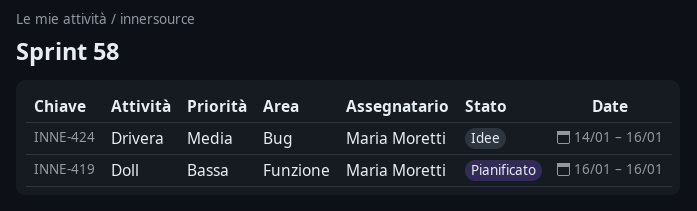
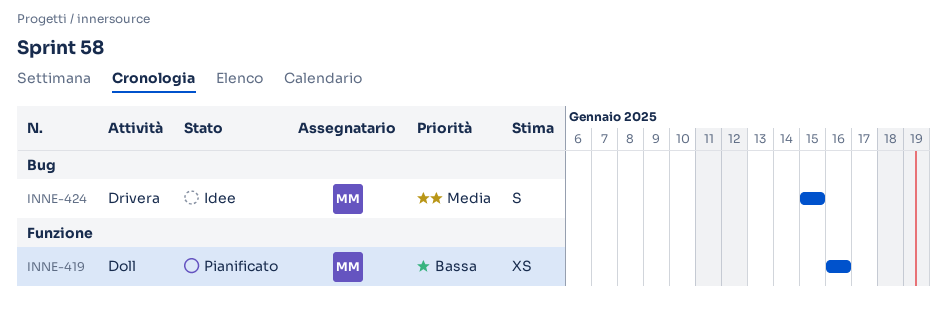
INNE-424, start: Jan 14 -> Jan 15
INNE-424, due: Jan 16 -> Jan 15

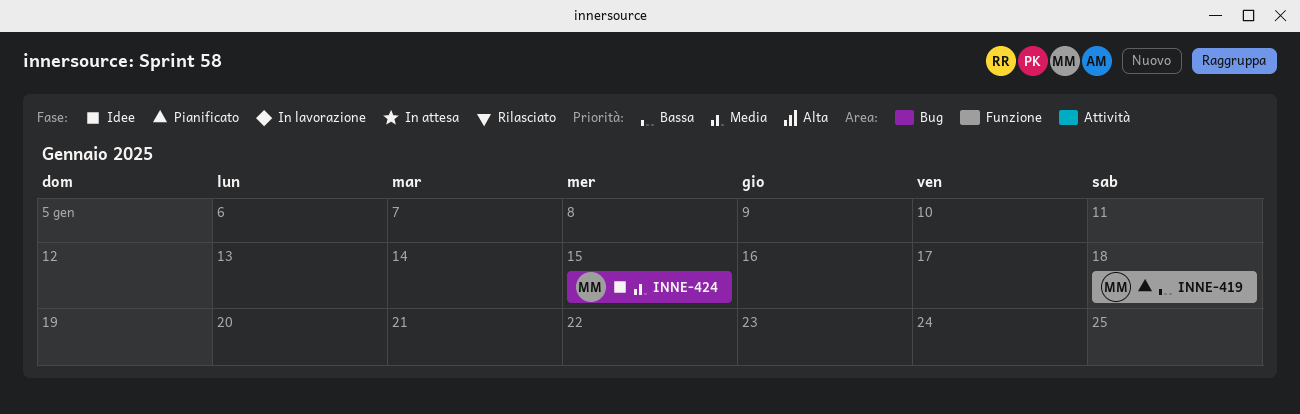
INNE-419, start: Jan 16 -> Jan 18
INNE-419, due: Jan 16 -> Jan 18

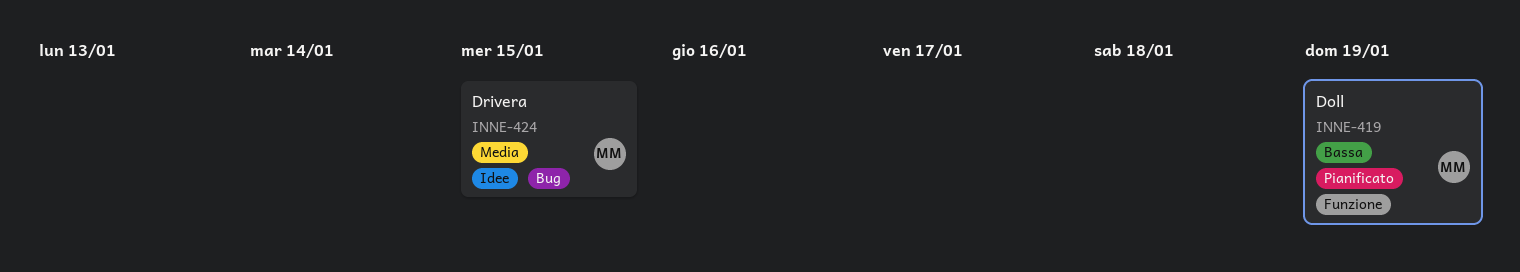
INNE-419, due: Jan 18 -> Jan 19

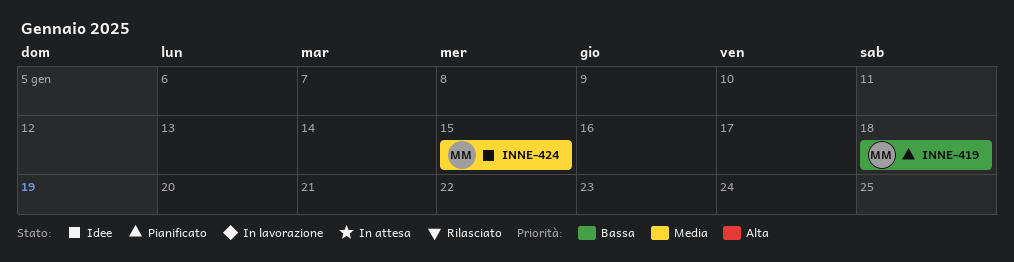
INNE-419, due: Jan 19 -> Jan 18

